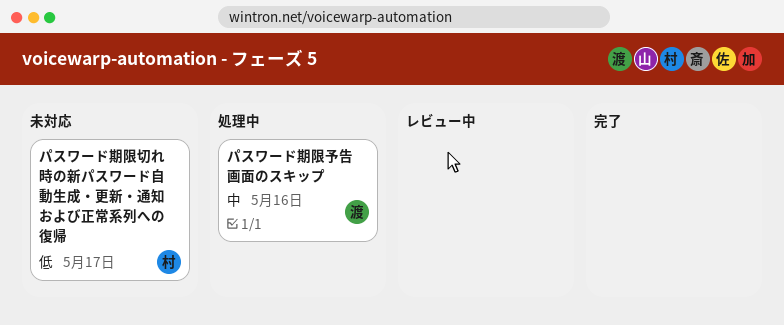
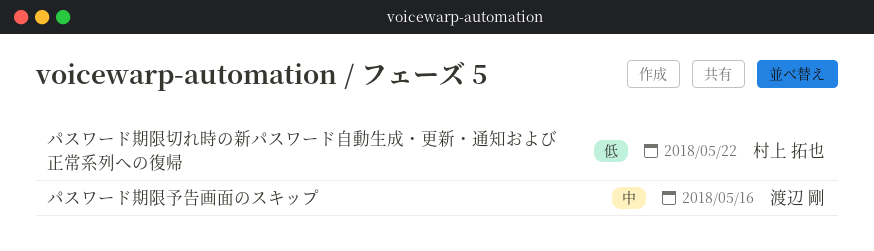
パスワード期限切れ時の新パスワード自動生成・更新・通知および正常系列への復帰, due: May 17 -> May 22

